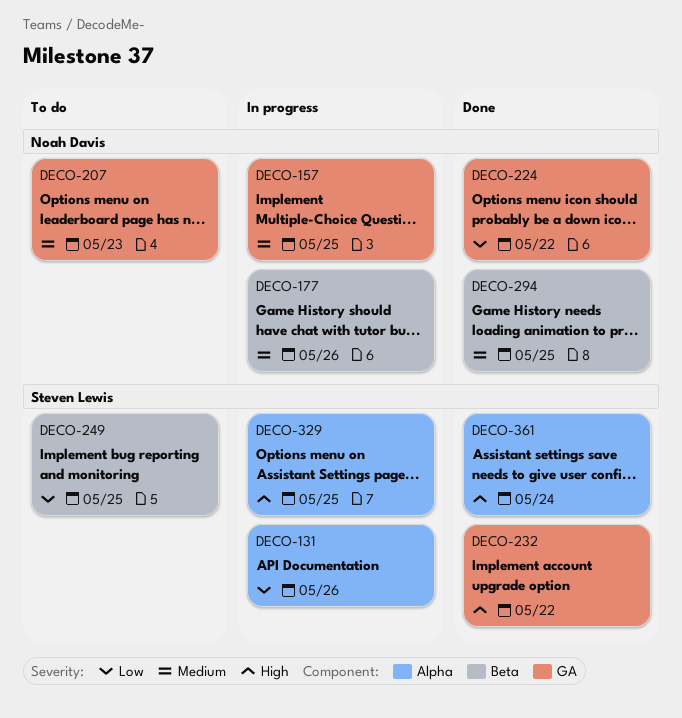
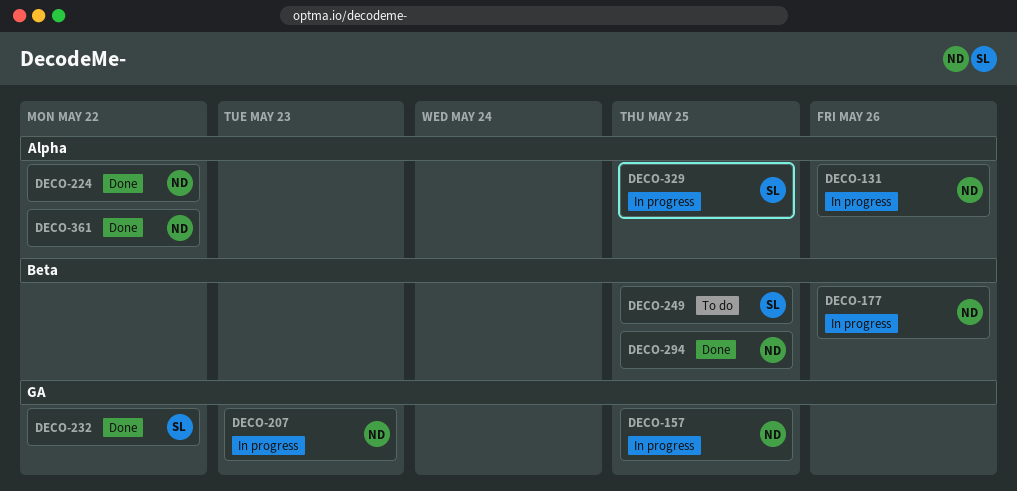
DECO-131, owner: Steven Lewis -> Noah Davis
DECO-207, status: To do -> In progress
DECO-224, label: GA -> Alpha
DECO-361, owner: Steven Lewis -> Noah Davis
DECO-361, due: May 24 -> May 22

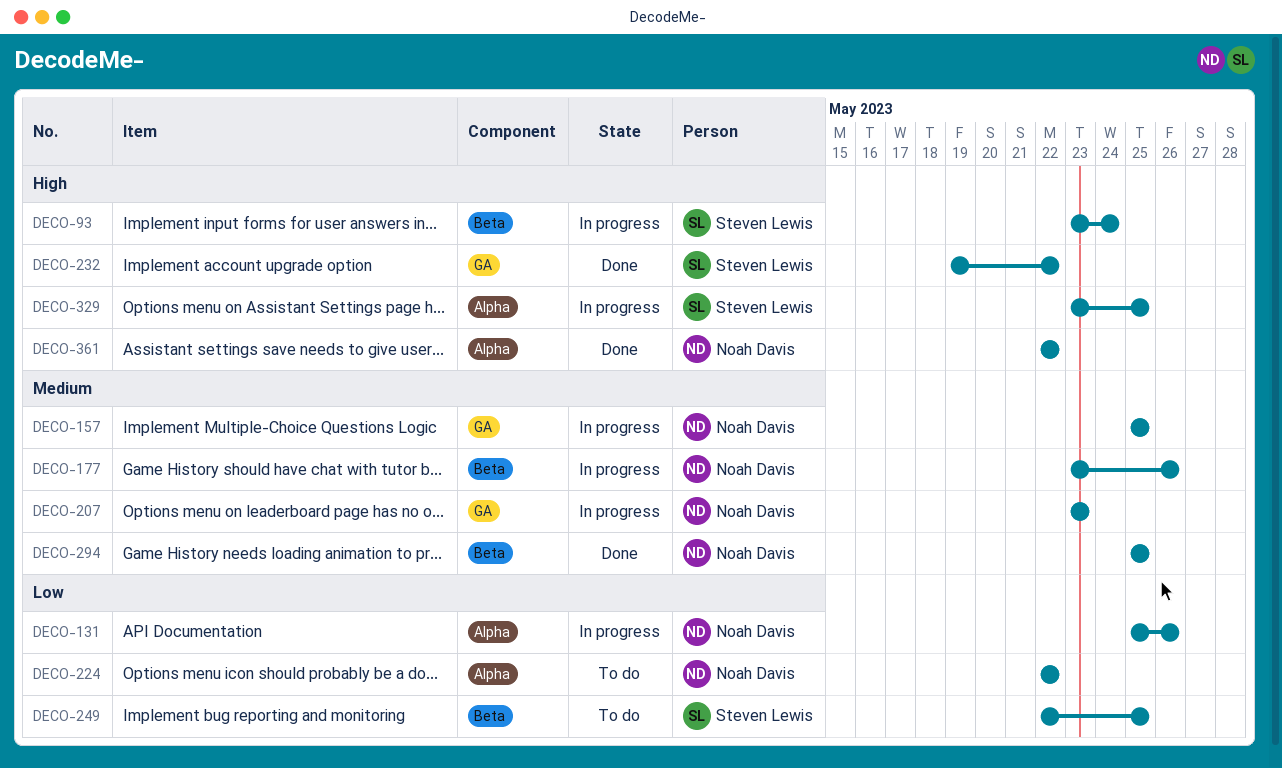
DECO-93: none -> present
DECO-224, status: Done -> To do

